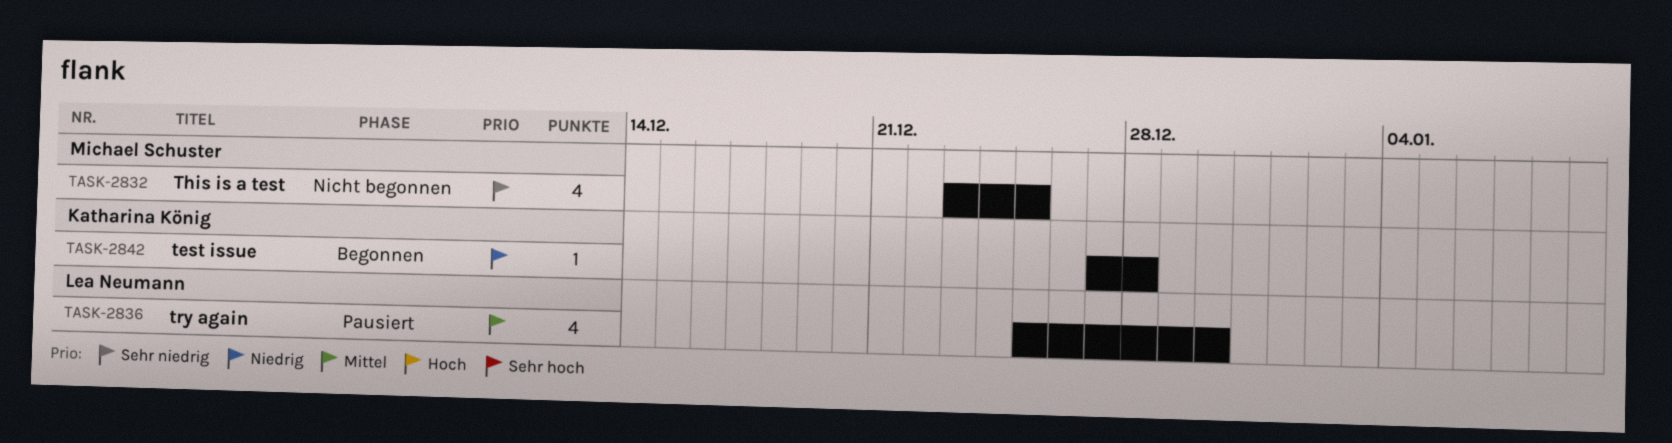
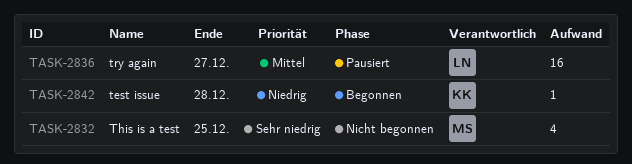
TASK-2836, estimate: 4 -> 16
TASK-2836, due: Dec 30 -> Dec 27

